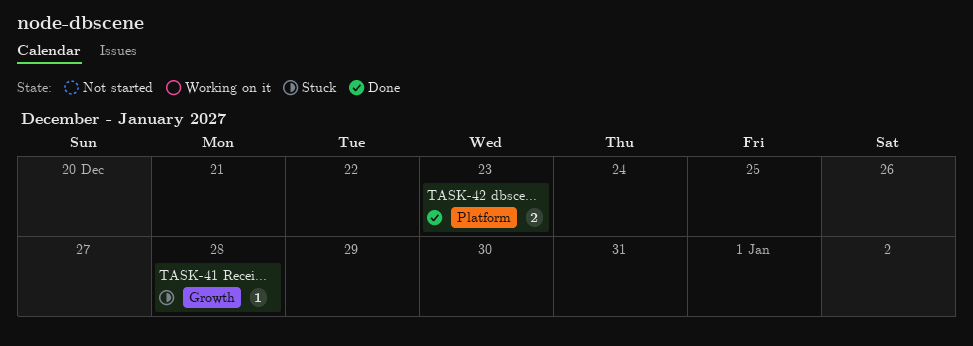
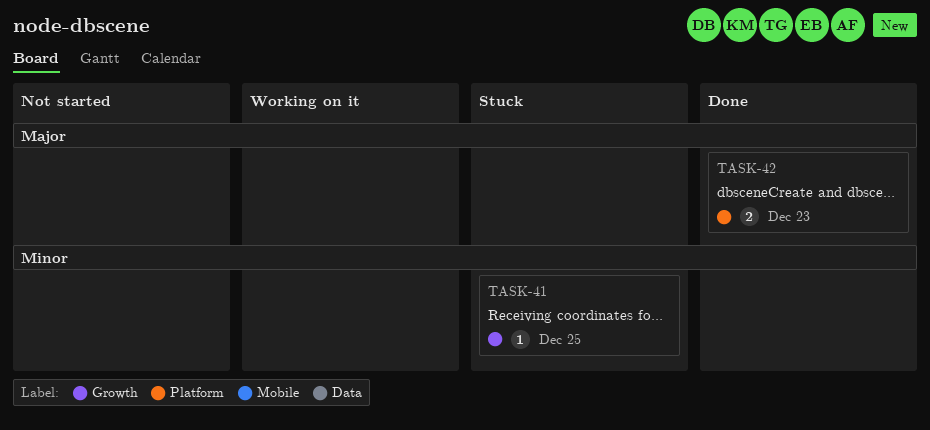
TASK-41, due: Dec 28 -> Dec 25

